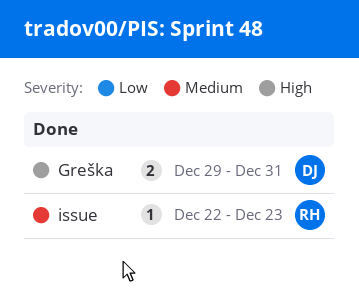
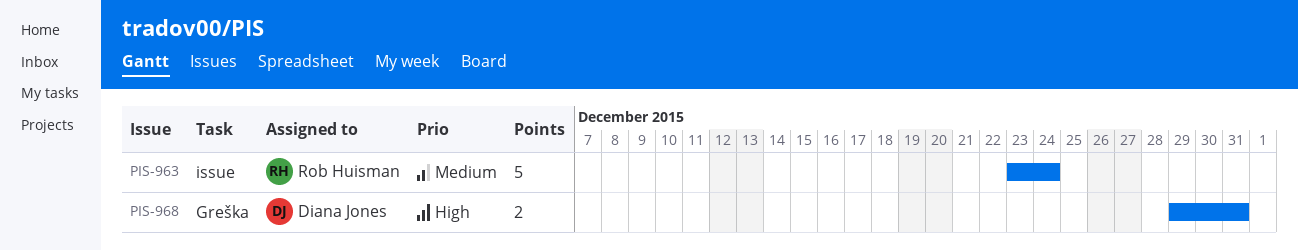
issue, estimate: 1 -> 5
issue, start: Dec 22 -> Dec 23
issue, due: Dec 23 -> Dec 24

